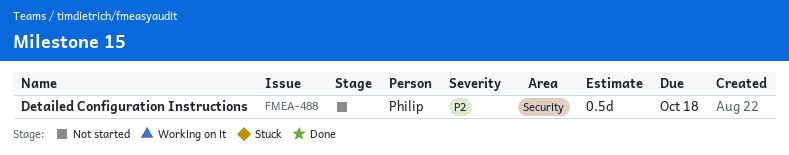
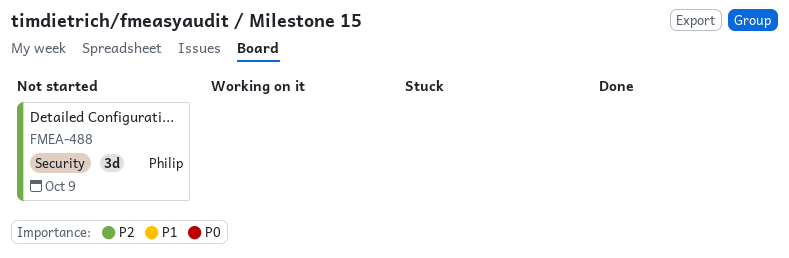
FMEA-488, estimate: 0.5d -> 3d
FMEA-488, due: Oct 18 -> Oct 9

